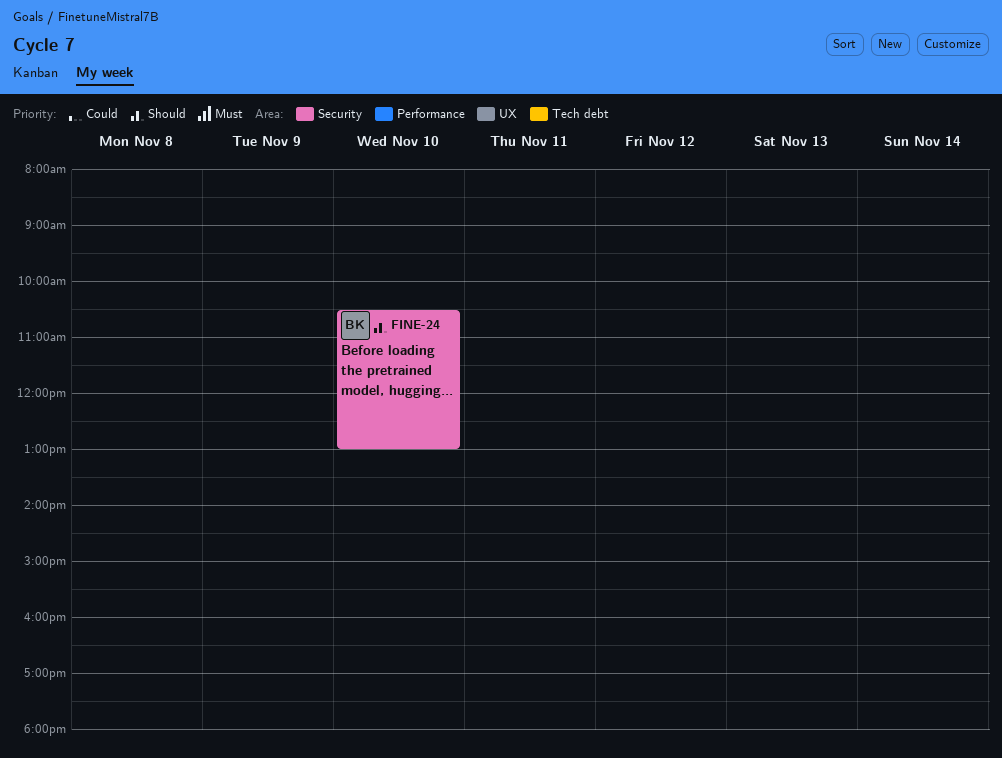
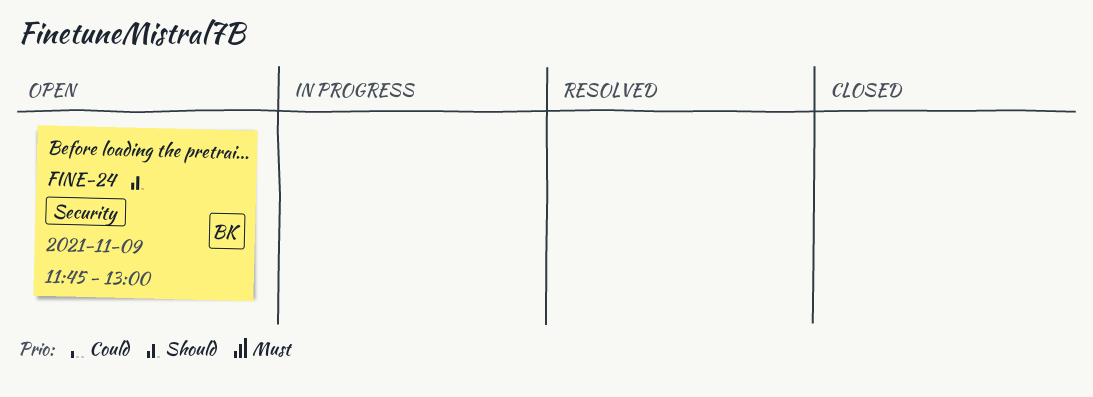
FINE-24, day: Nov 10 -> Nov 9
FINE-24, begins: 10:30 -> 11:45

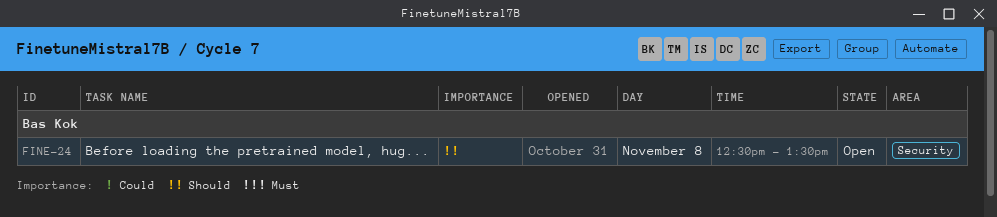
FINE-24, day: Nov 9 -> Nov 8
FINE-24, begins: 11:45 -> 12:30
FINE-24, ends: 13:00 -> 13:30

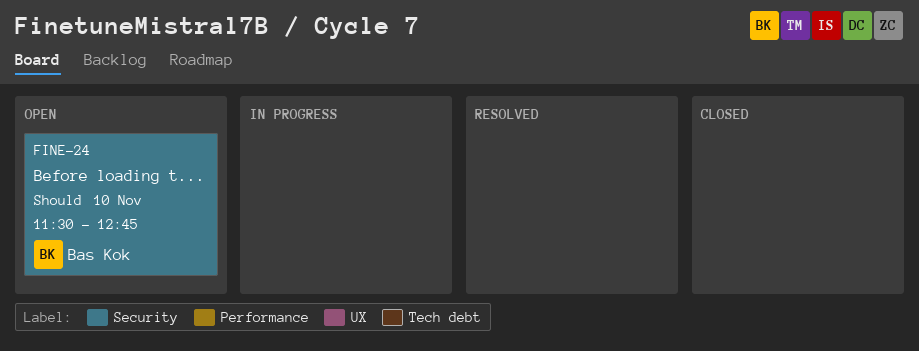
FINE-24, day: Nov 8 -> Nov 10
FINE-24, begins: 12:30 -> 11:30
FINE-24, ends: 13:30 -> 12:45

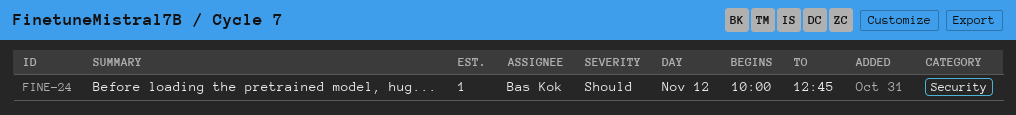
FINE-24, day: Nov 10 -> Nov 12
FINE-24, begins: 11:30 -> 10:00

